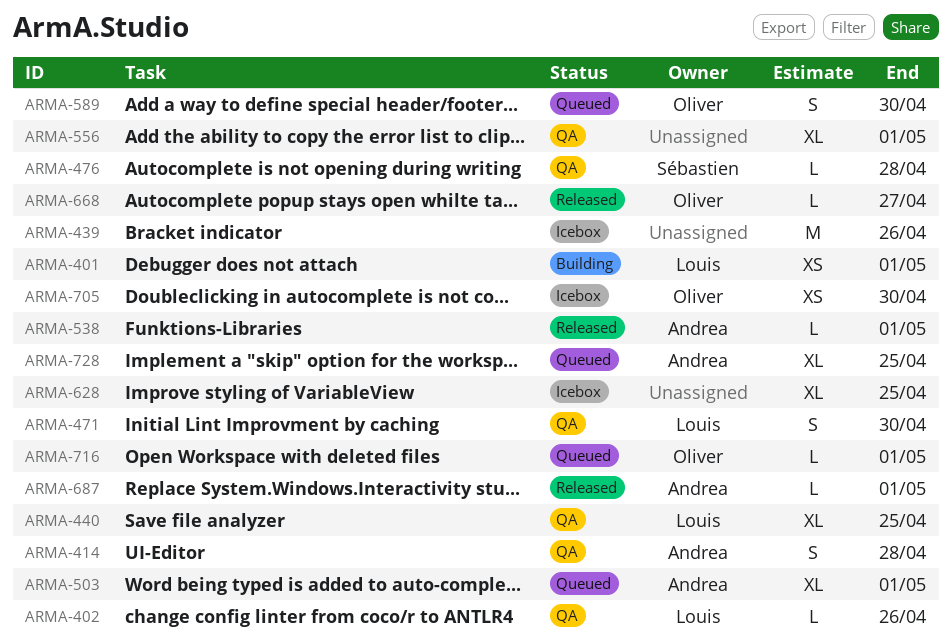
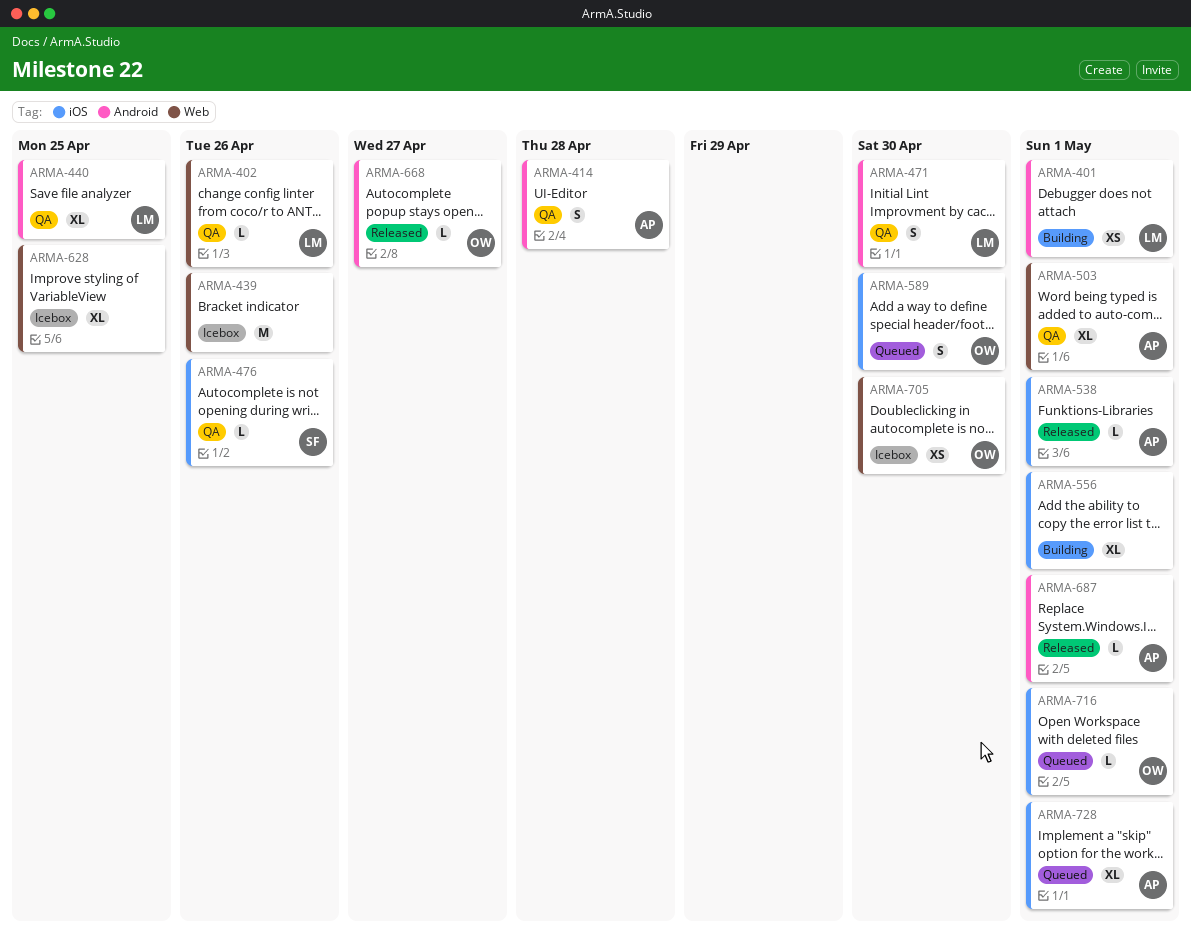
ARMA-476, due: Apr 28 -> Apr 26
ARMA-503, status: Queued -> QA
ARMA-556, status: QA -> Building
ARMA-728, due: Apr 25 -> May 1

